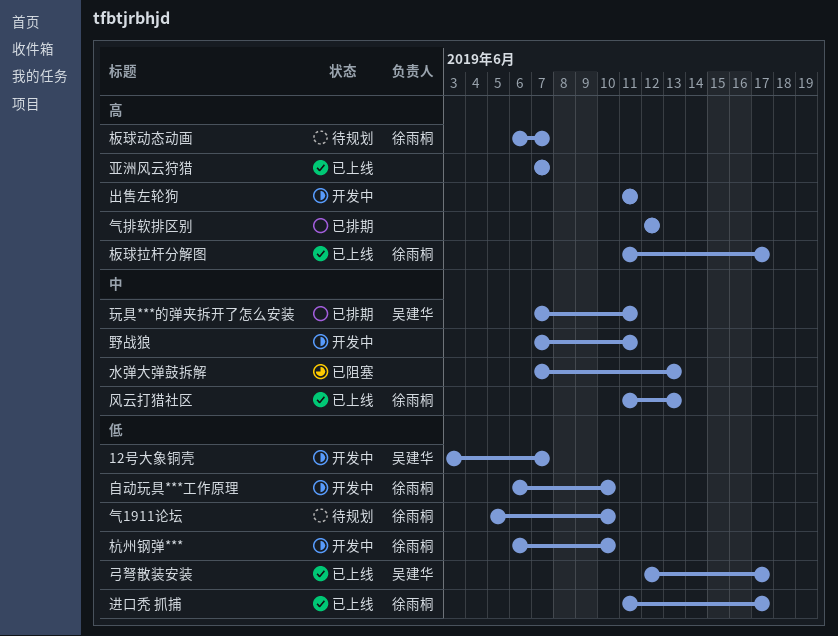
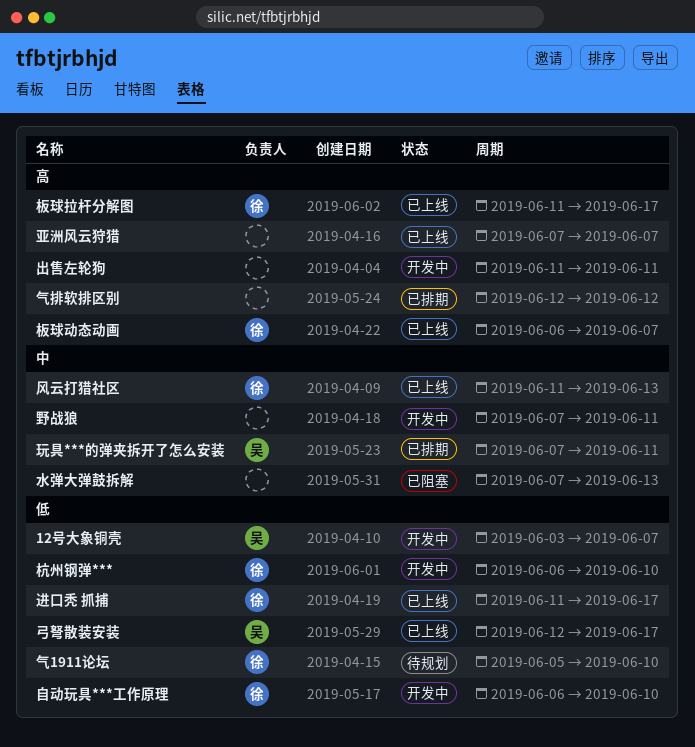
板球动态动画, status: 待规划 -> 已上线

